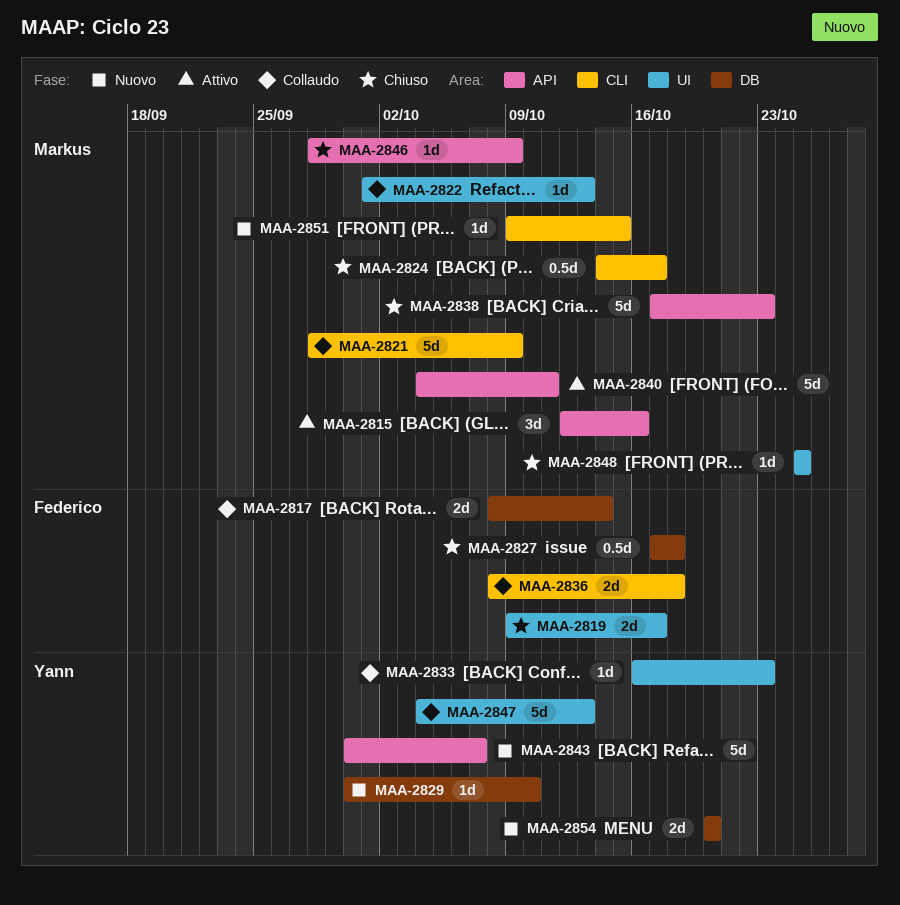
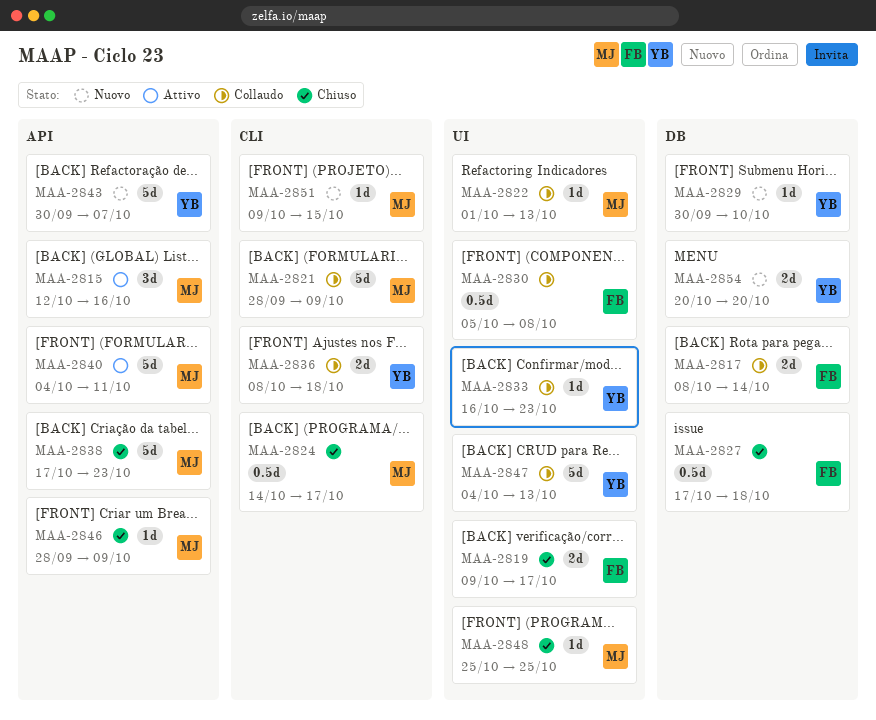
MAA-2830: none -> present
MAA-2836, owner: Federico -> Yann

